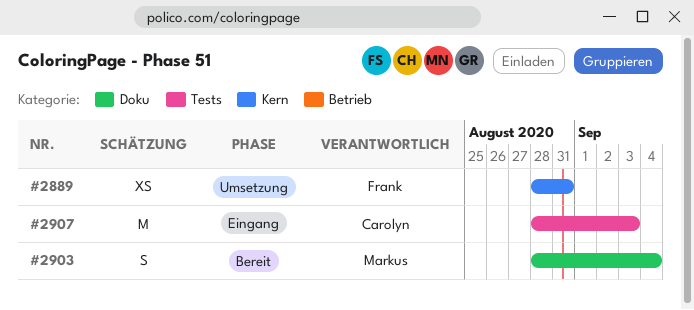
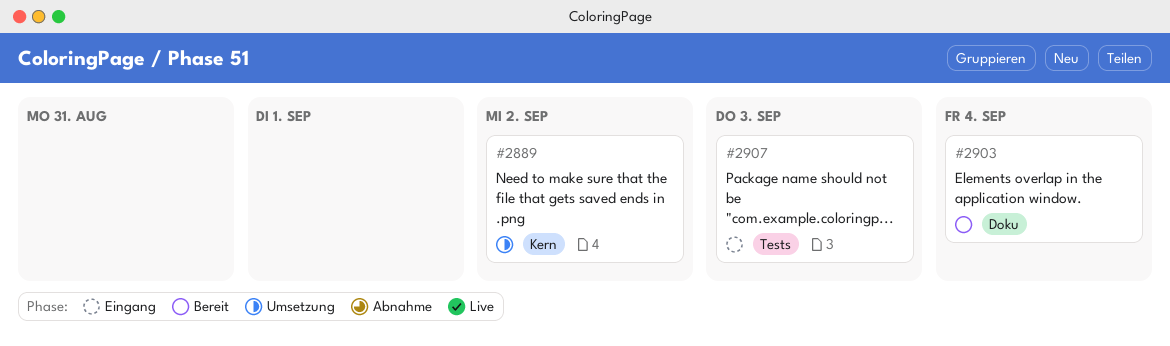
#2889, due: Aug 31 -> Sep 2

